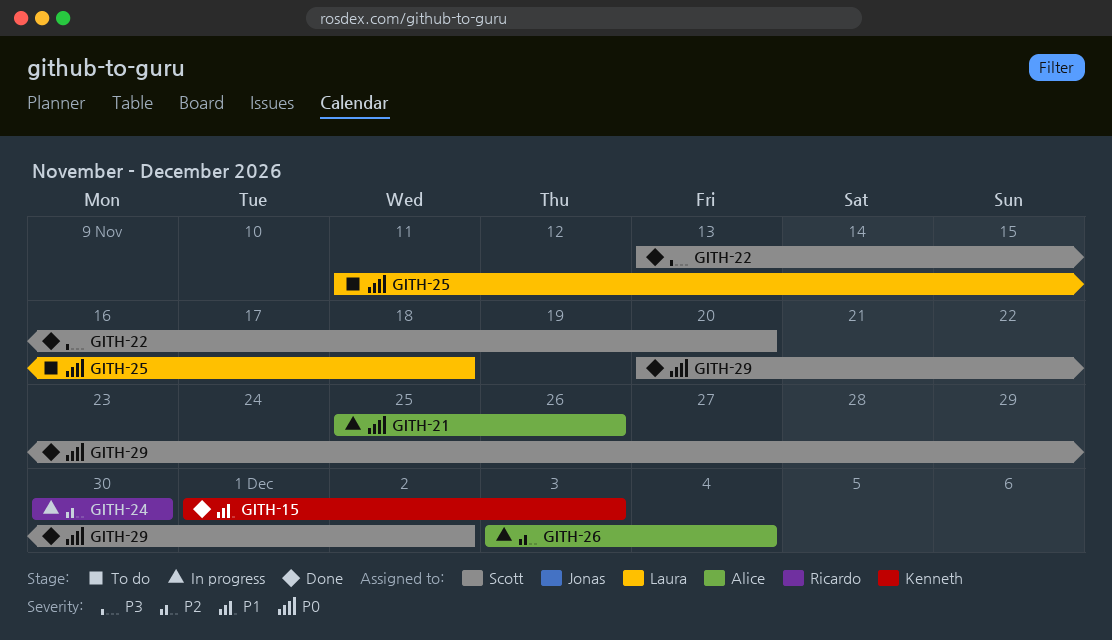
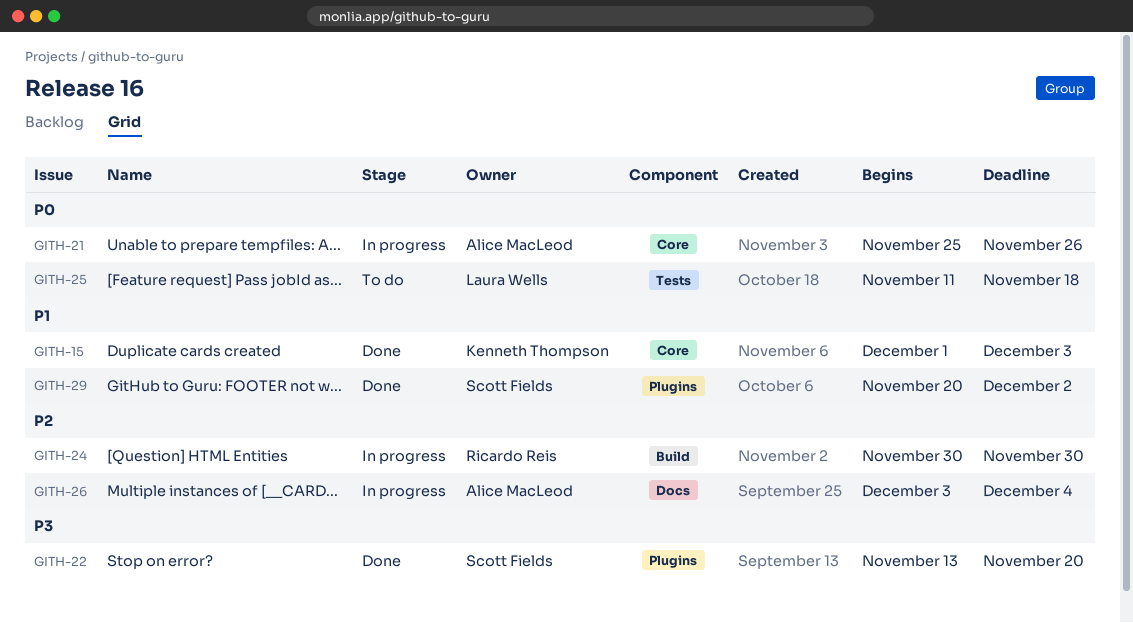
GITH-29, priority: P0 -> P1

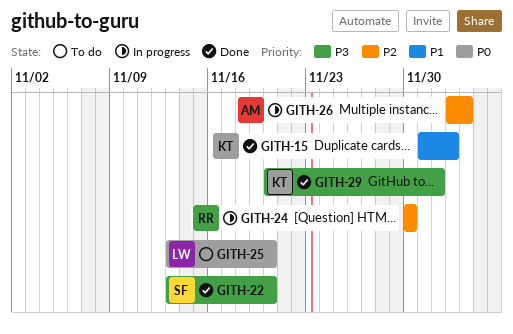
GITH-21: present -> none
GITH-25, start: Nov 11 -> Nov 13
GITH-25, due: Nov 18 -> Nov 20
GITH-29, owner: Scott Fields -> Kenneth Thompson
GITH-29, priority: P1 -> P3

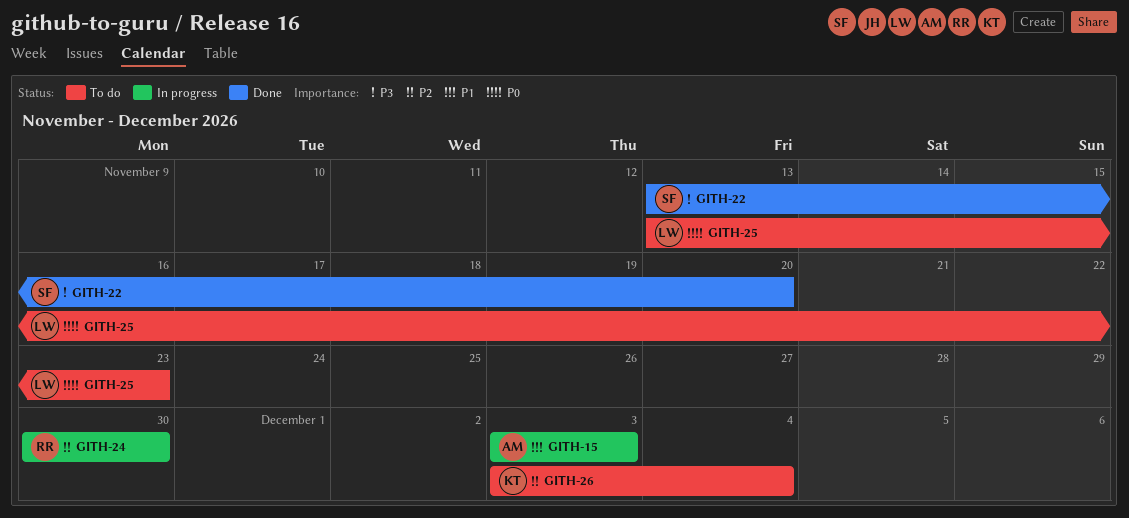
GITH-15, status: Done -> In progress
GITH-15, owner: KT -> AM
GITH-15, start: Dec 1 -> Dec 3
GITH-25, due: Nov 20 -> Nov 23
GITH-26, status: In progress -> To do
GITH-26, owner: AM -> KT
GITH-29: present -> none

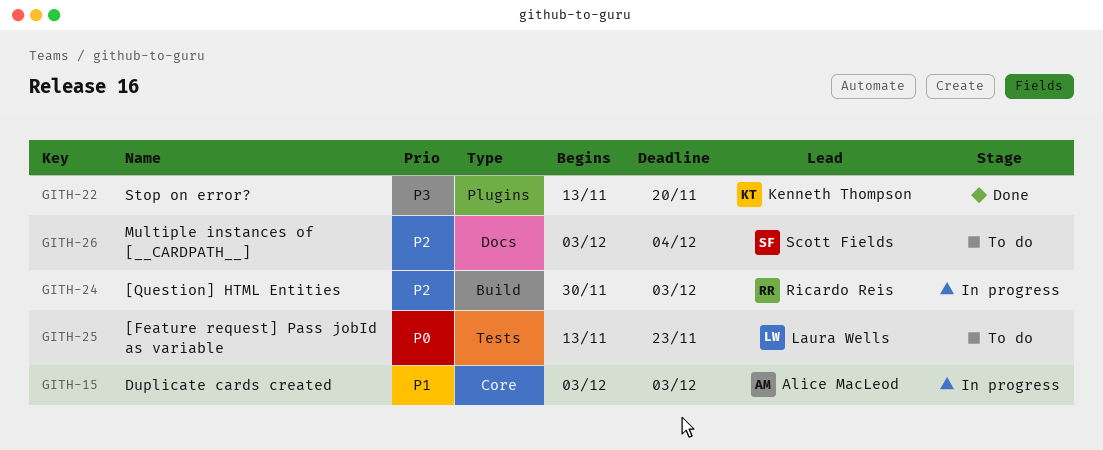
GITH-22, owner: Scott Fields -> Kenneth Thompson
GITH-24, due: Nov 30 -> Dec 3
GITH-26, owner: Kenneth Thompson -> Scott Fields

